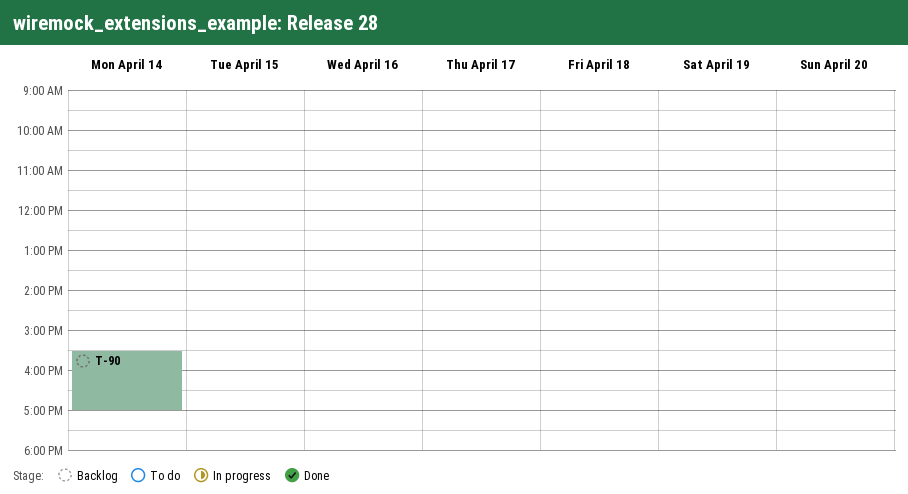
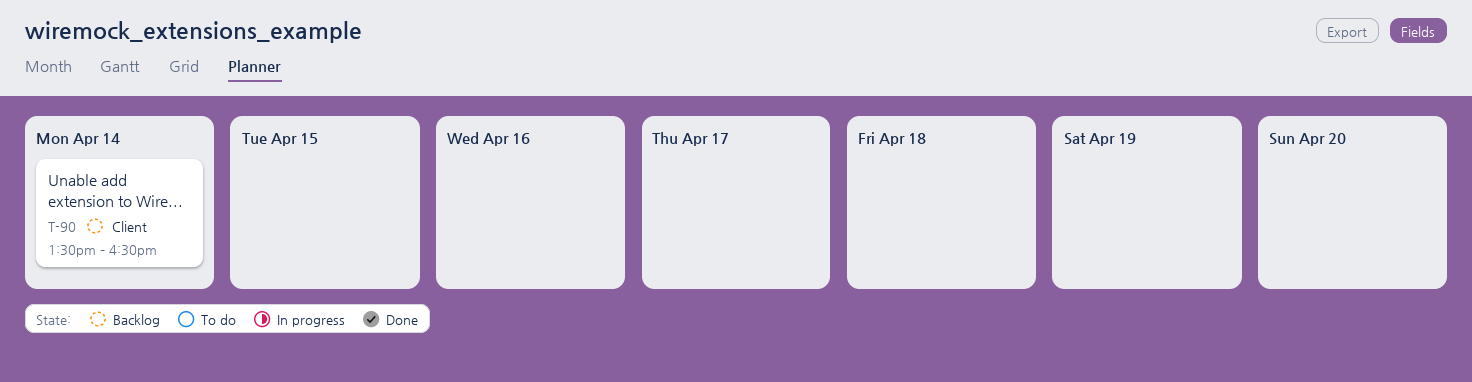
T-90, begins: 15:30 -> 13:30
T-90, ends: 17:00 -> 16:30

